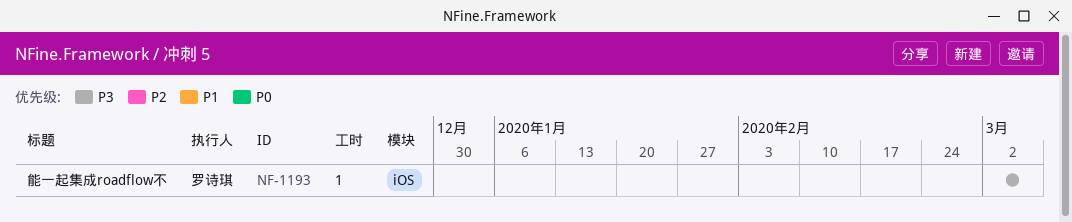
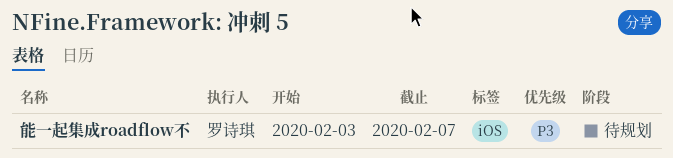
能一起集成roadflow不, start: Mar 2 -> Feb 3
能一起集成roadflow不, due: Mar 6 -> Feb 7

